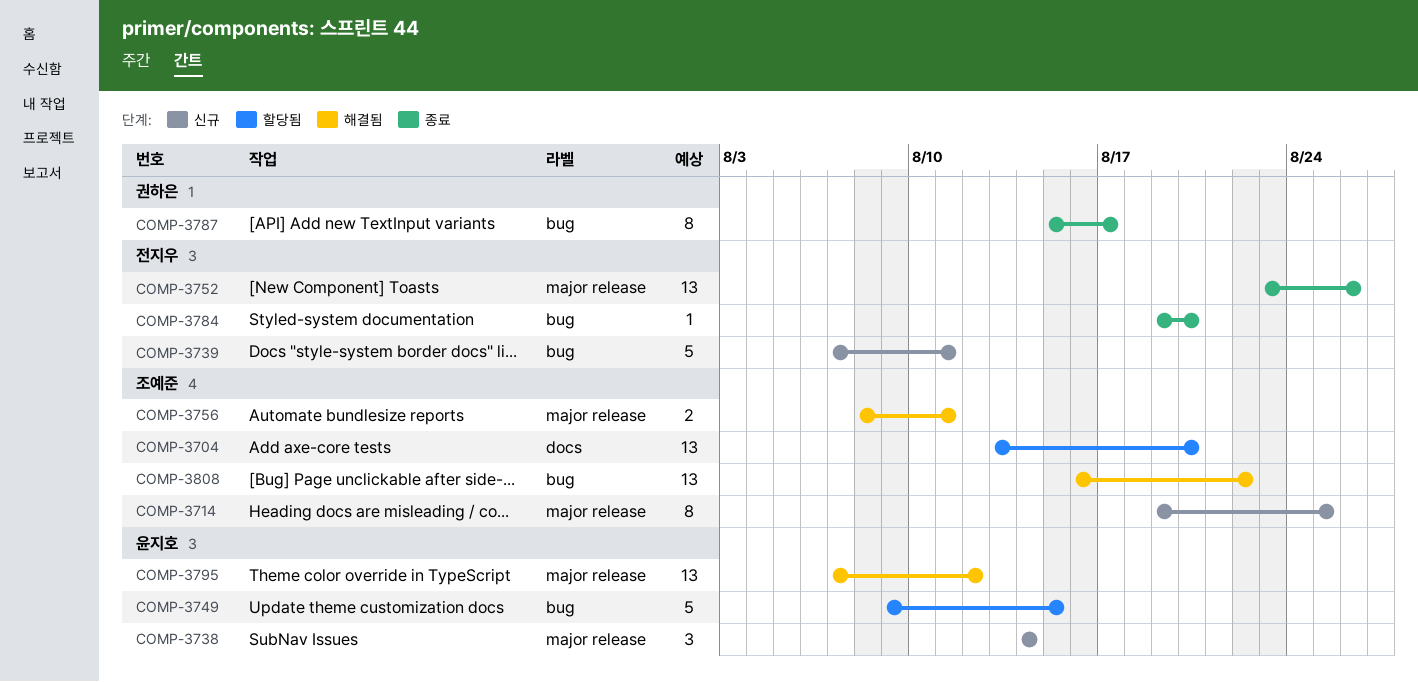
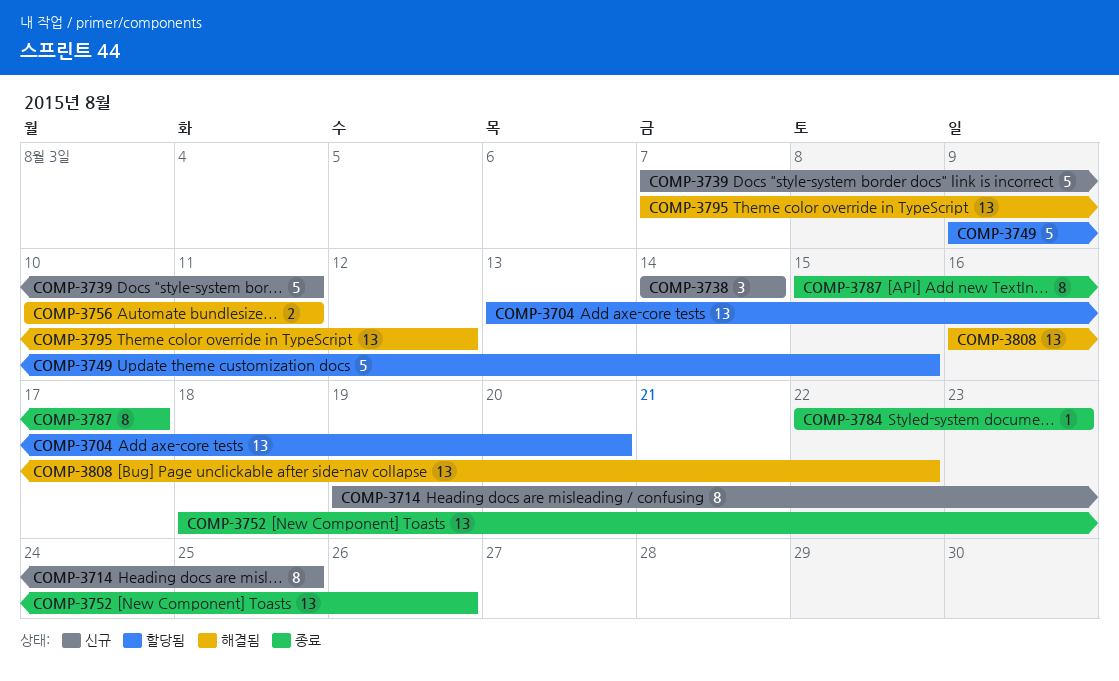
COMP-3752, start: Aug 23 -> Aug 18
COMP-3756, start: Aug 8 -> Aug 10
COMP-3784, start: Aug 19 -> Aug 22
COMP-3784, due: Aug 20 -> Aug 23

